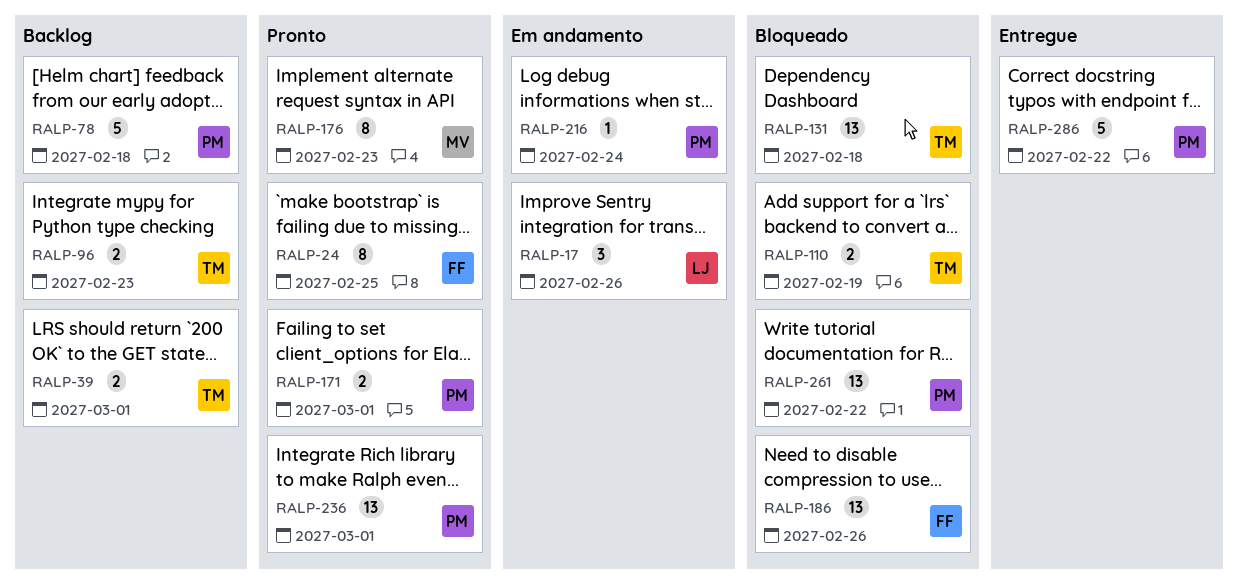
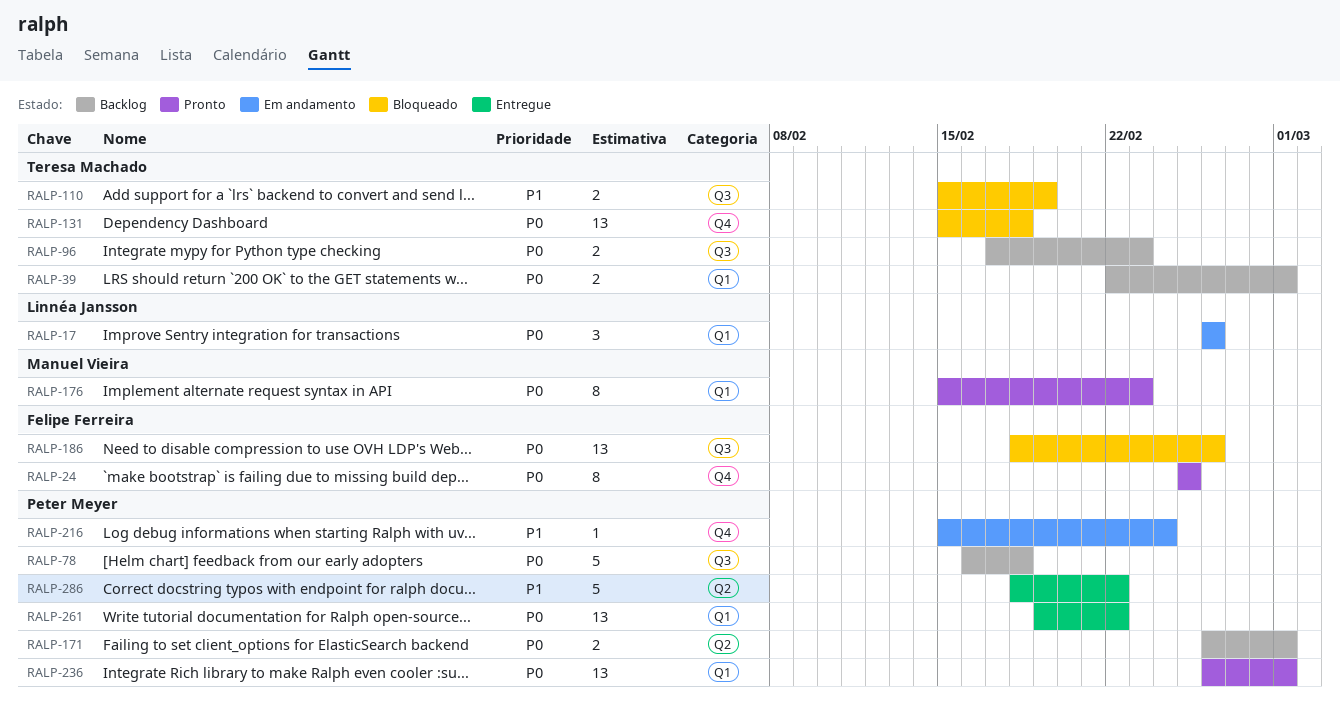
RALP-171, status: Pronto -> Backlog
RALP-261, status: Bloqueado -> Entregue

